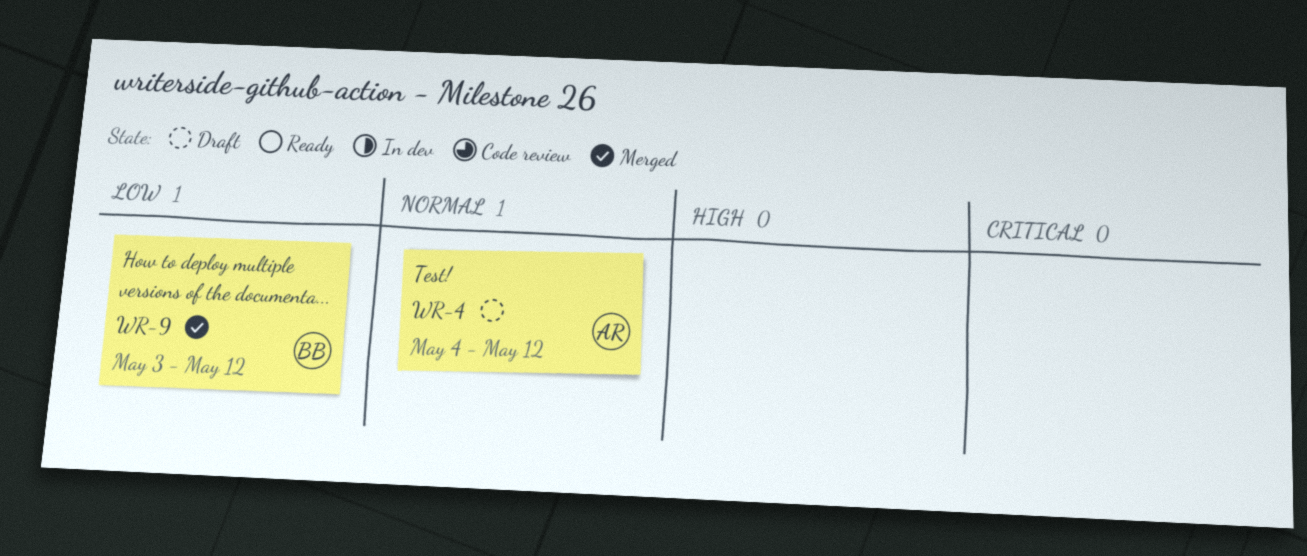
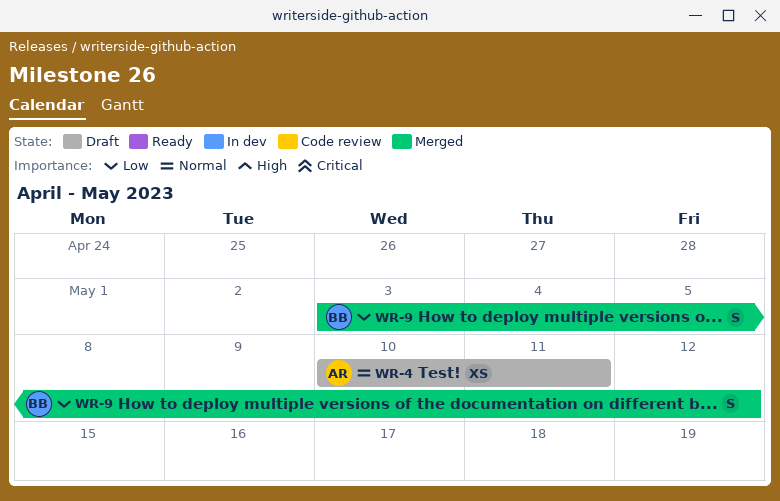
WR-4, start: May 4 -> May 10
WR-4, due: May 12 -> May 11

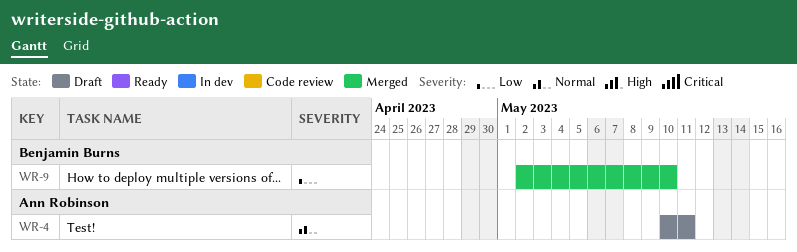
WR-9, start: May 3 -> May 2
WR-9, due: May 12 -> May 10

